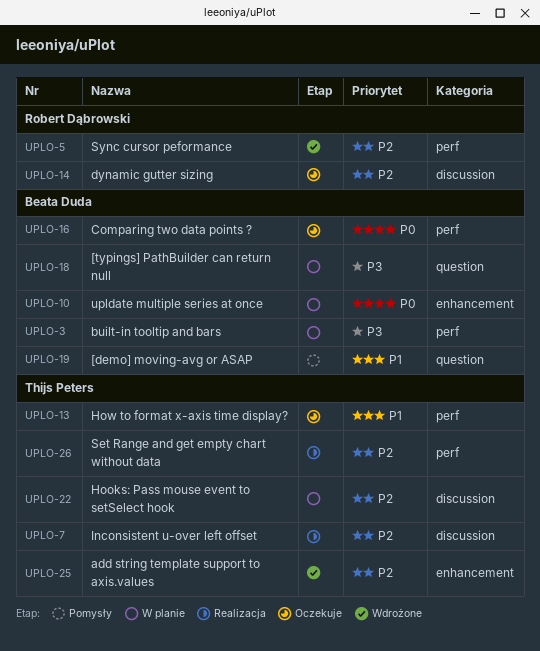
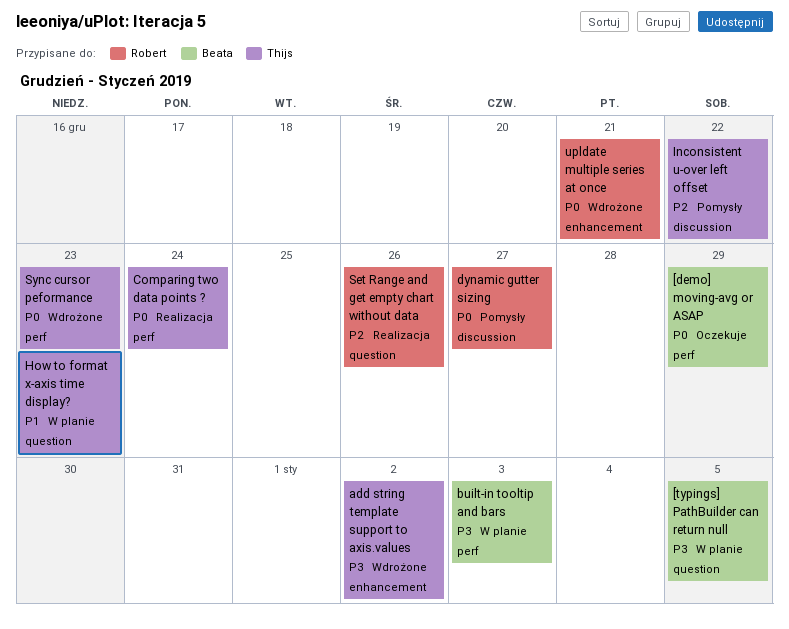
[demo] moving-avg or ASAP, status: Pomysły -> Oczekuje
[demo] moving-avg or ASAP, priority: P1 -> P0
[demo] moving-avg or ASAP, label: question -> perf
add string template support to axis.values, priority: P2 -> P3
Comparing two data points ?, status: Oczekuje -> Realizacja
Comparing two data points ?, owner: Beata Duda -> Thijs Peters
dynamic gutter sizing, status: Oczekuje -> Pomysły
dynamic gutter sizing, priority: P2 -> P0
Hooks: Pass mouse event to setSelect hook: present -> none
How to format x-axis time display?, status: Oczekuje -> W planie
How to format x-axis time display?, label: perf -> question
Inconsistent u-over left offset, status: Realizacja -> Pomysły
Set Range and get empty chart without data, owner: Thijs Peters -> Robert Dąbrowski
Set Range and get empty chart without data, label: perf -> question
Sync cursor peformance, owner: Robert Dąbrowski -> Thijs Peters
Sync cursor peformance, priority: P2 -> P0
upldate multiple series at once, status: W planie -> Wdrożone
upldate multiple series at once, owner: Beata Duda -> Robert Dąbrowski

